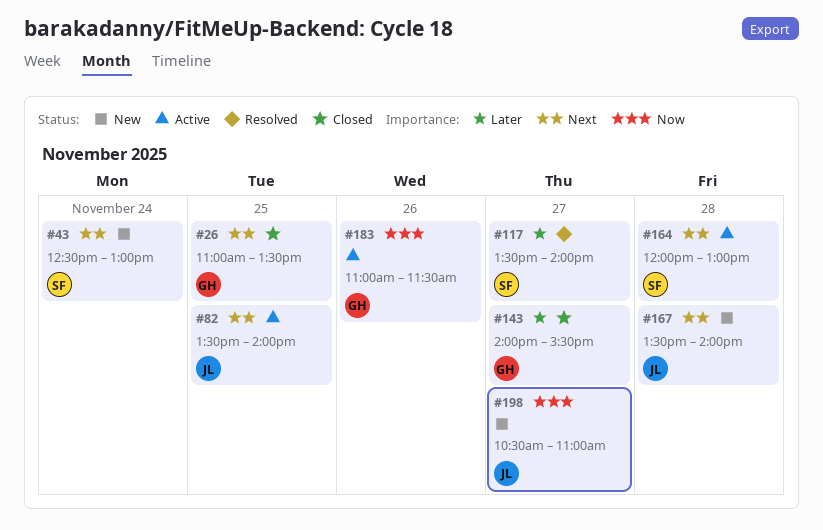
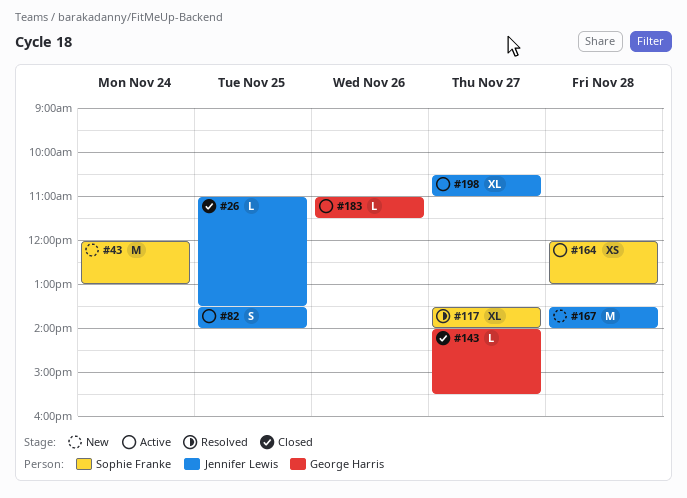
#26, owner: George Harris -> Jennifer Lewis
#43, begins: 12:30 -> 12:00
#198, status: New -> Active

